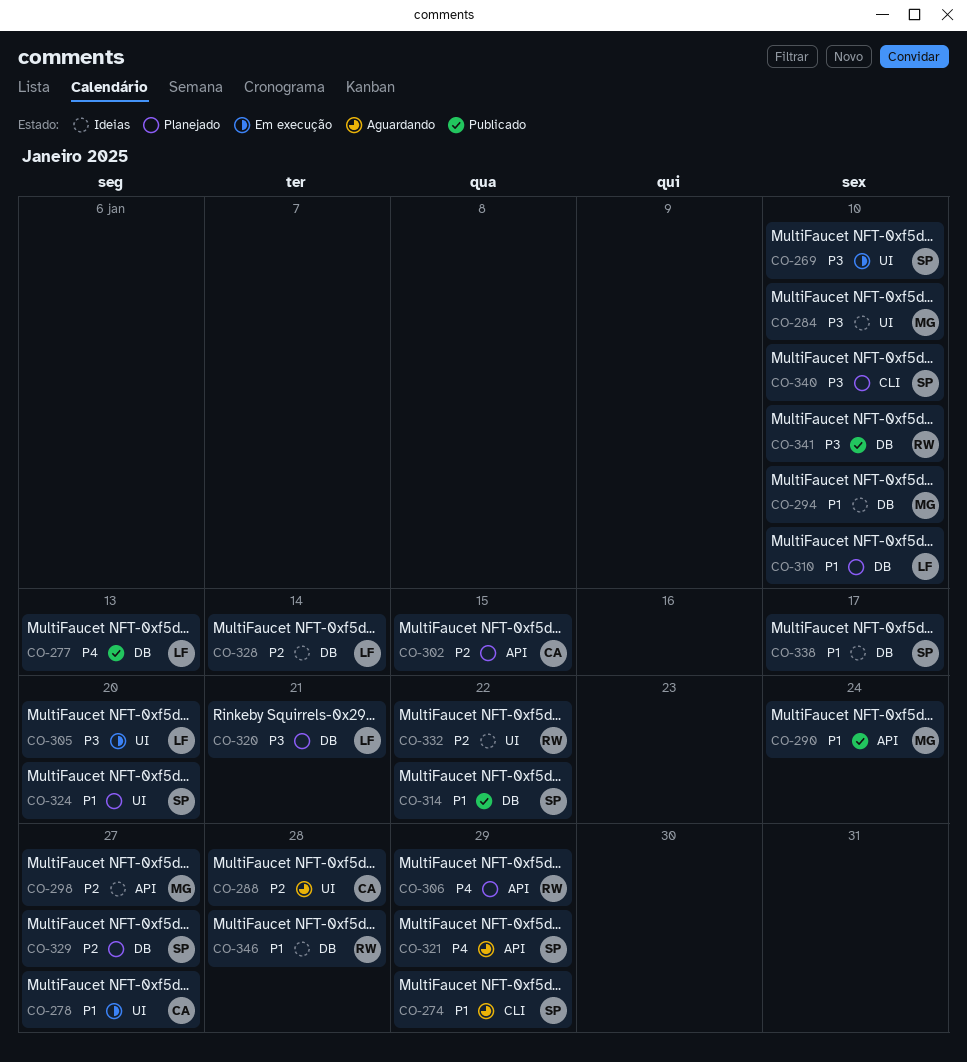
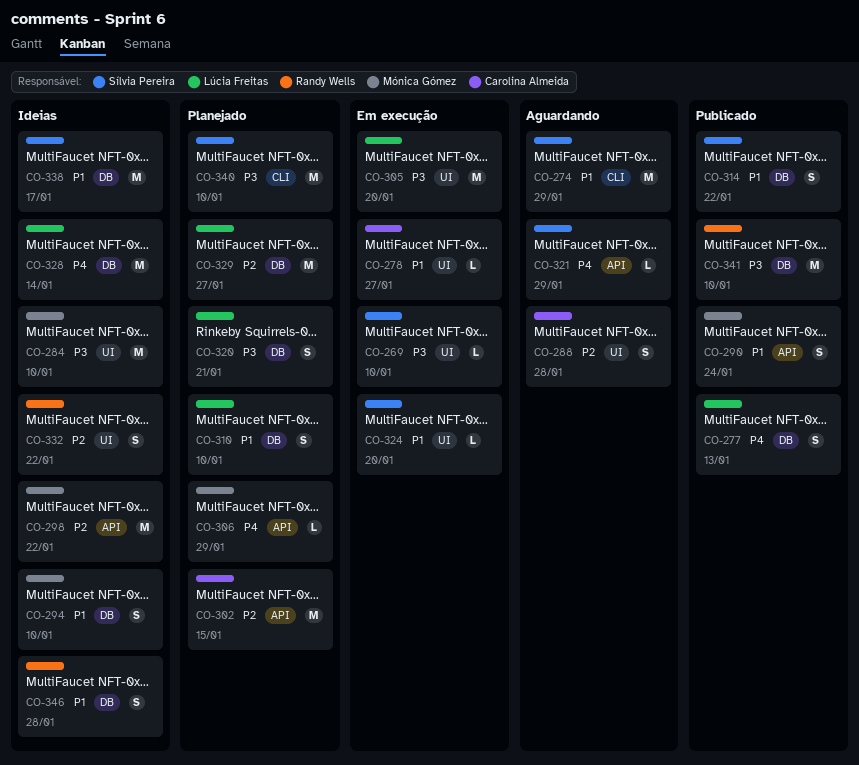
CO-298, due: Jan 27 -> Jan 22
CO-306, owner: Randy Wells -> Mónica Gómez
CO-324, status: Planejado -> Em execução
CO-328, priority: P2 -> P4
CO-329, owner: Sílvia Pereira -> Lúcia Freitas

